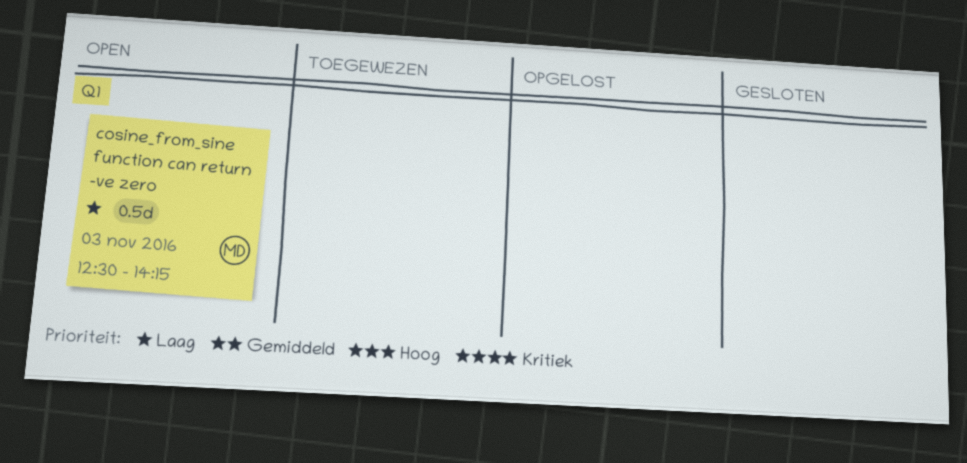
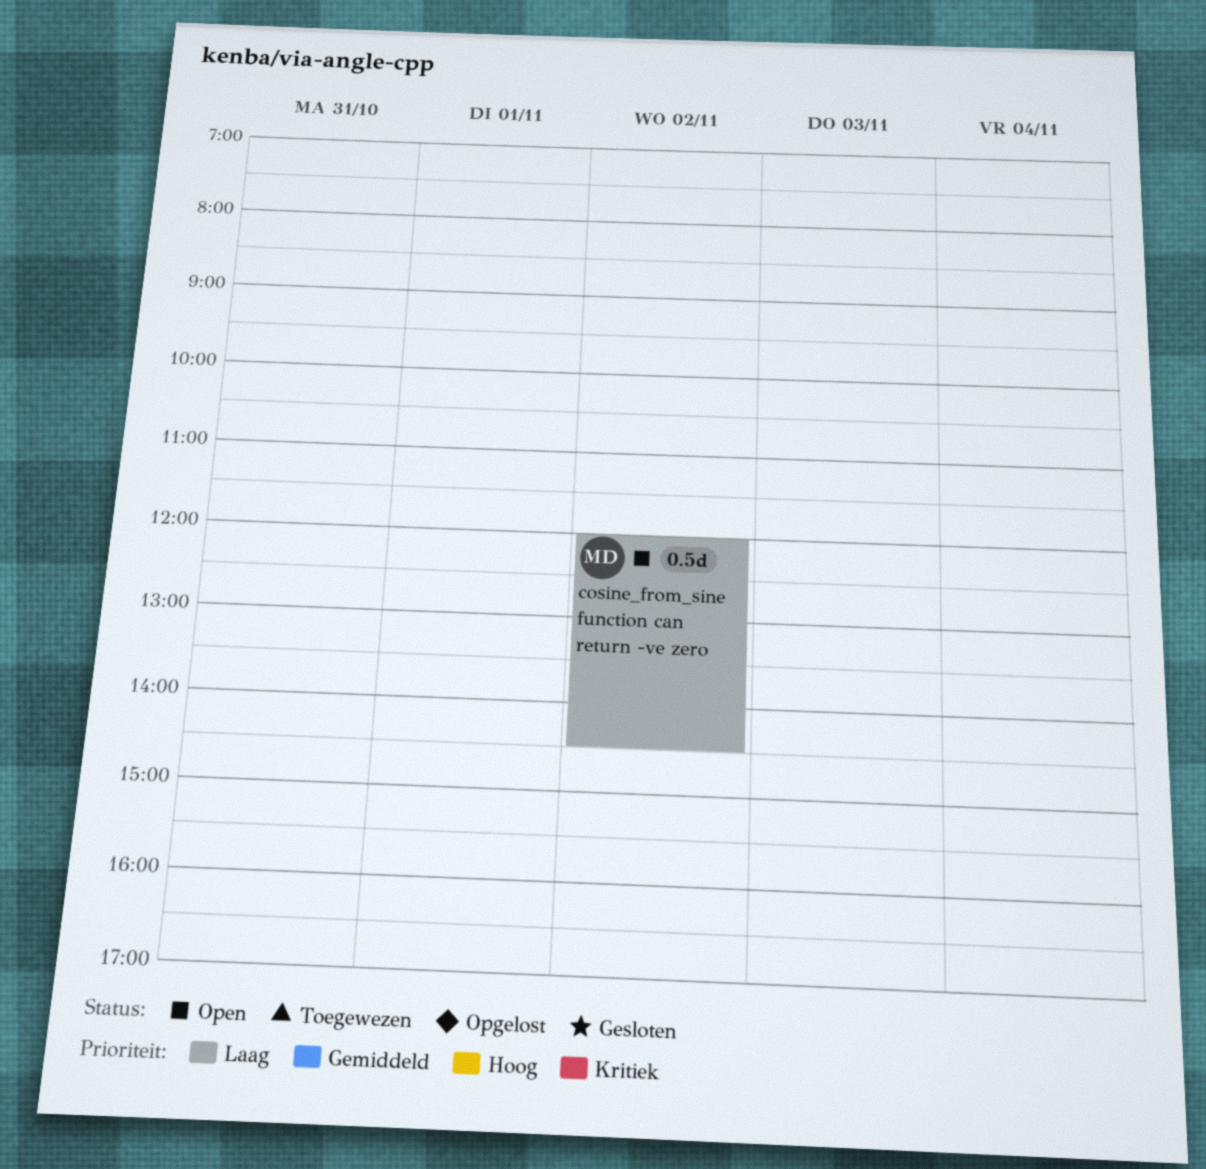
cosine_from_sine function can return -ve zero, day: Nov 3 -> Nov 2
cosine_from_sine function can return -ve zero, begins: 12:30 -> 12:00
cosine_from_sine function can return -ve zero, ends: 14:15 -> 14:30

